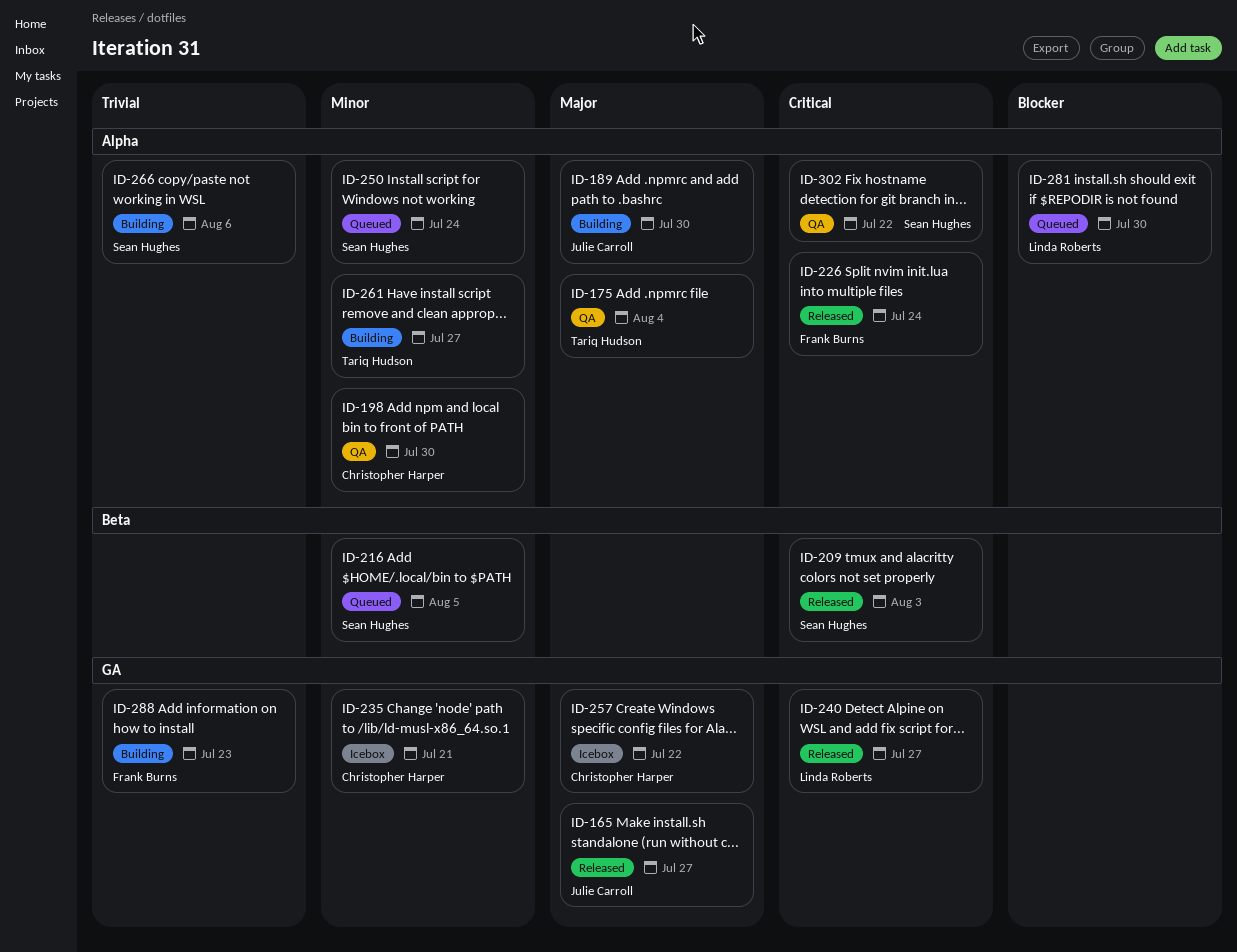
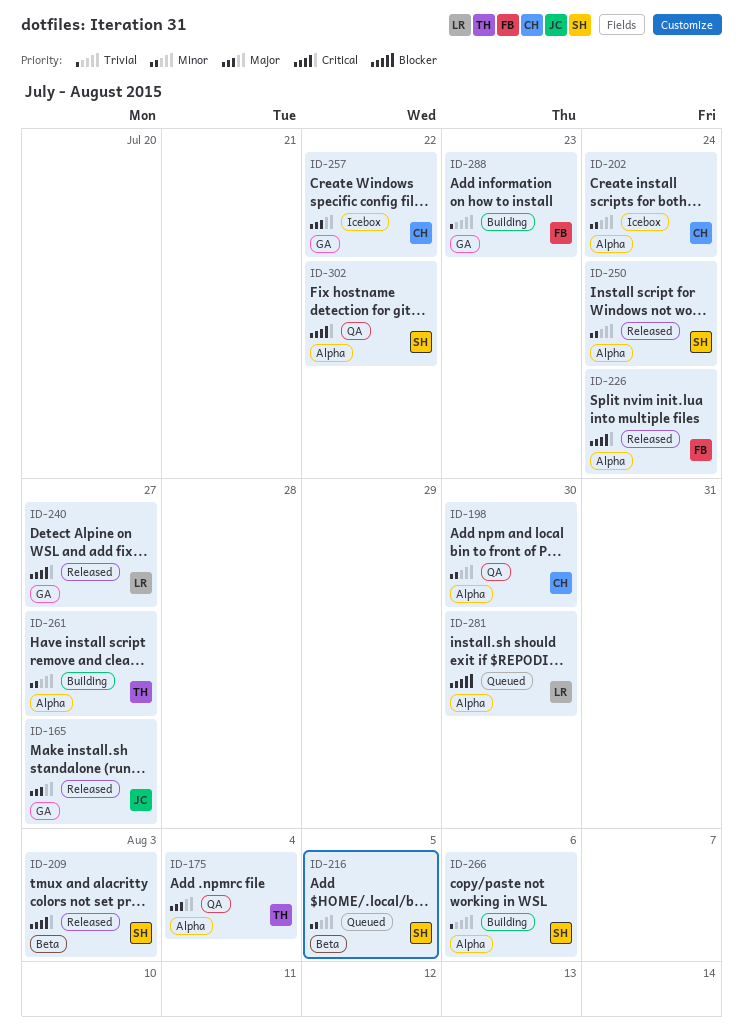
ID-189: present -> none
ID-202: none -> present
ID-235: present -> none
ID-250, status: Queued -> Released

